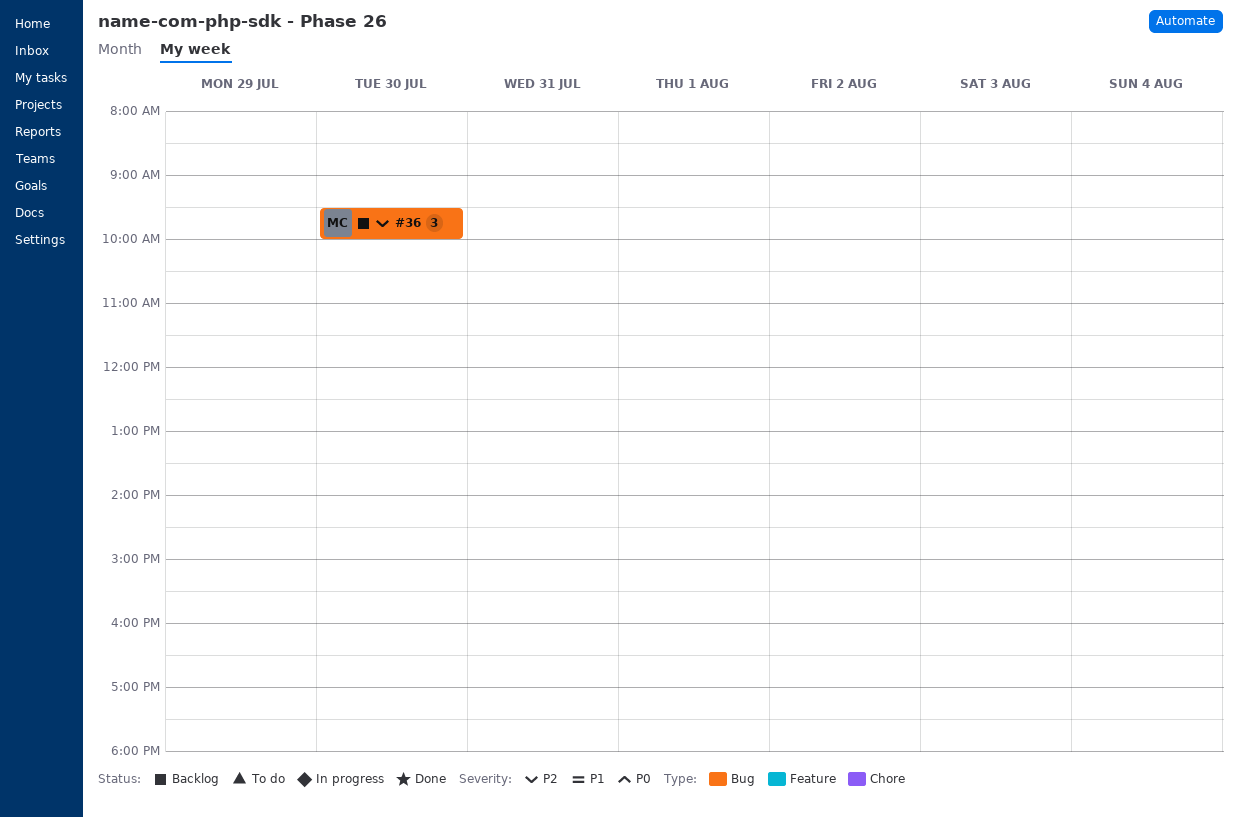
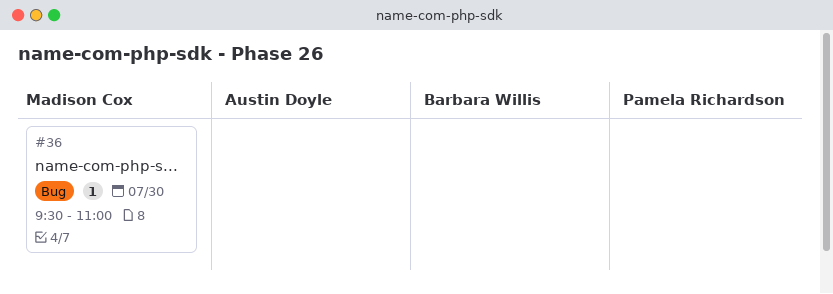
#36, estimate: 3 -> 1
#36, ends: 10:00 -> 11:00

